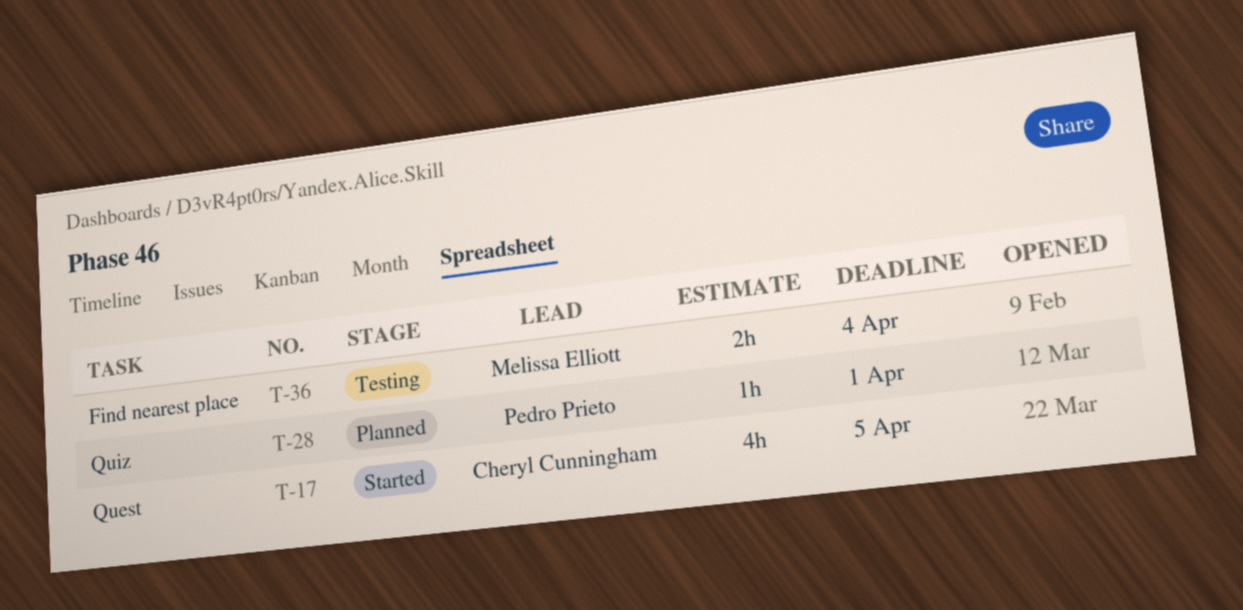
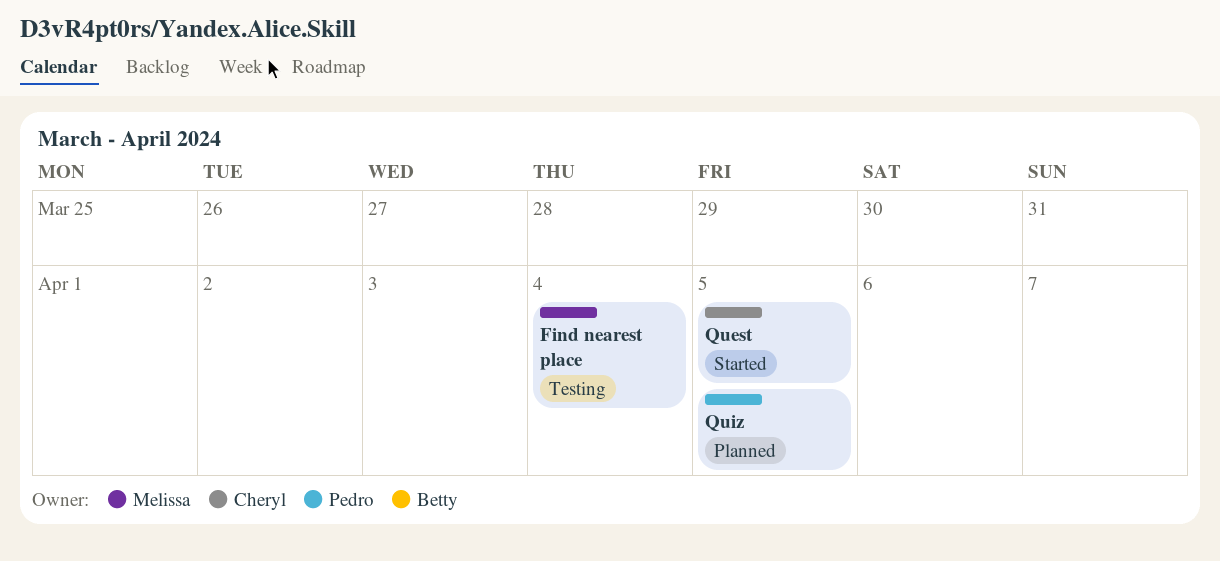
Quiz, due: Apr 1 -> Apr 5

